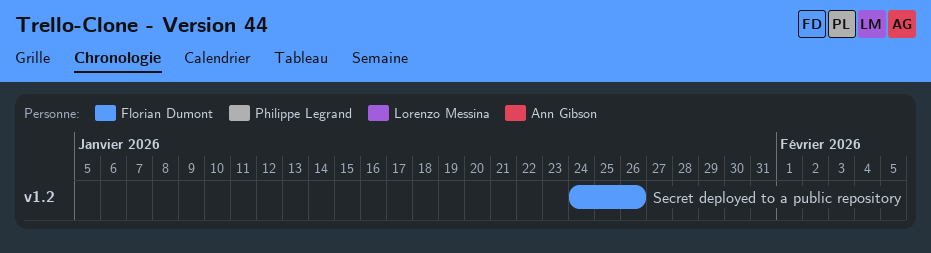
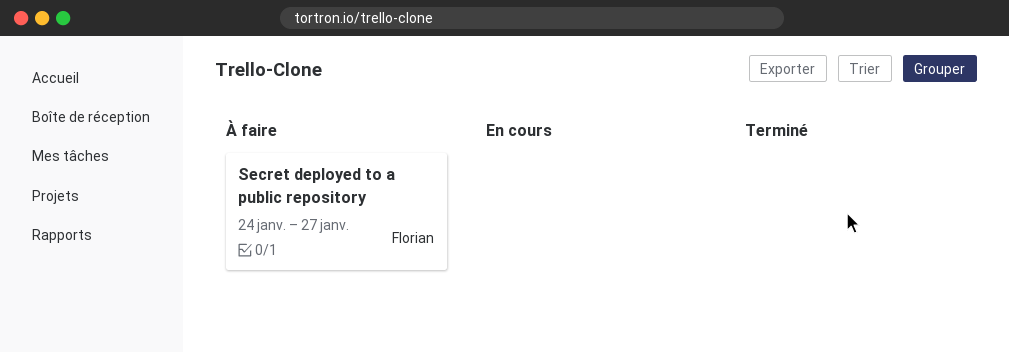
Secret deployed to a public repository, due: Jan 26 -> Jan 27

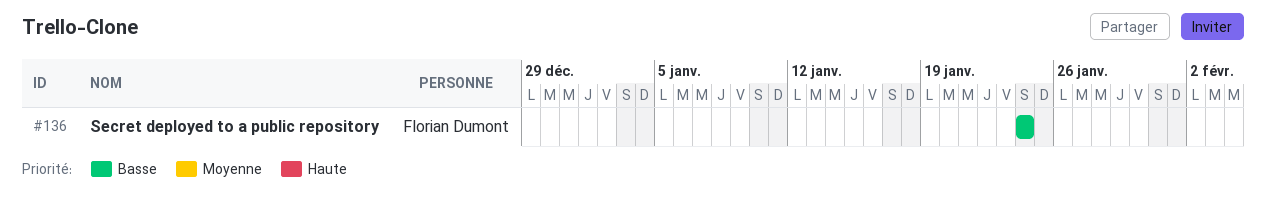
Secret deployed to a public repository, due: Jan 27 -> Jan 24

